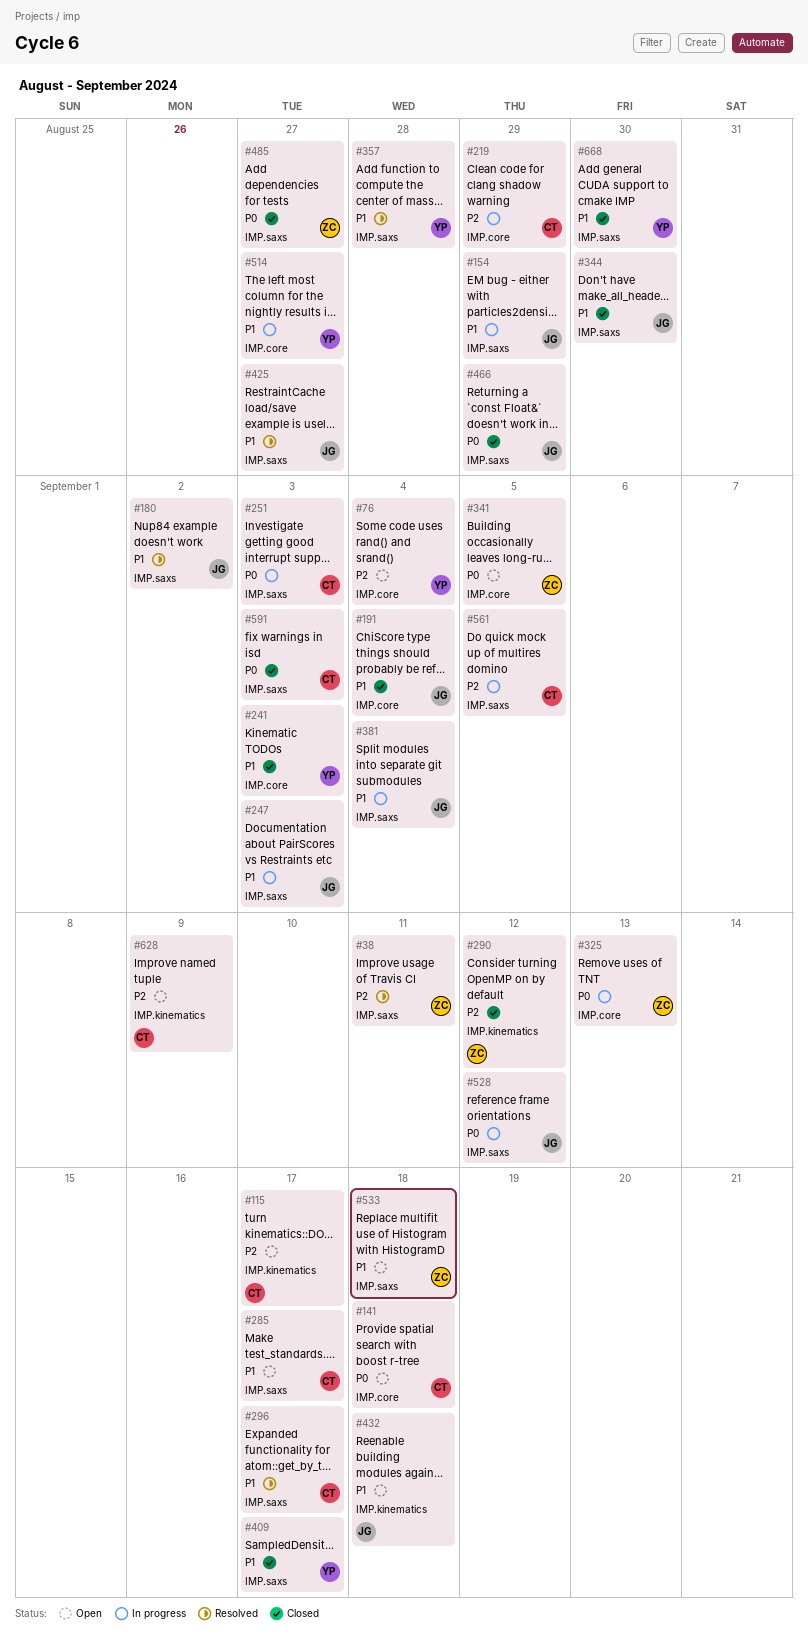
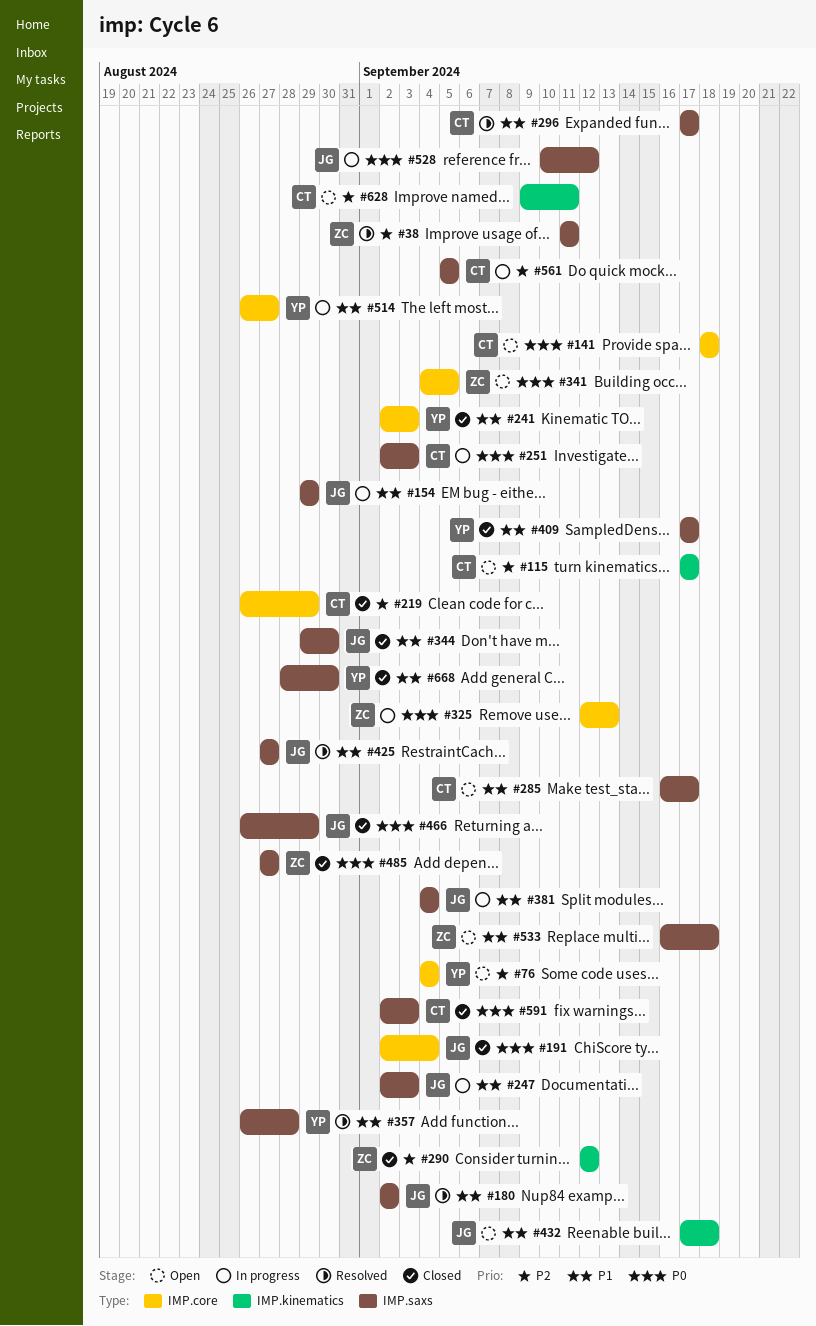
#191, priority: P1 -> P0
#219, status: In progress -> Closed
#628, due: Sep 9 -> Sep 11

